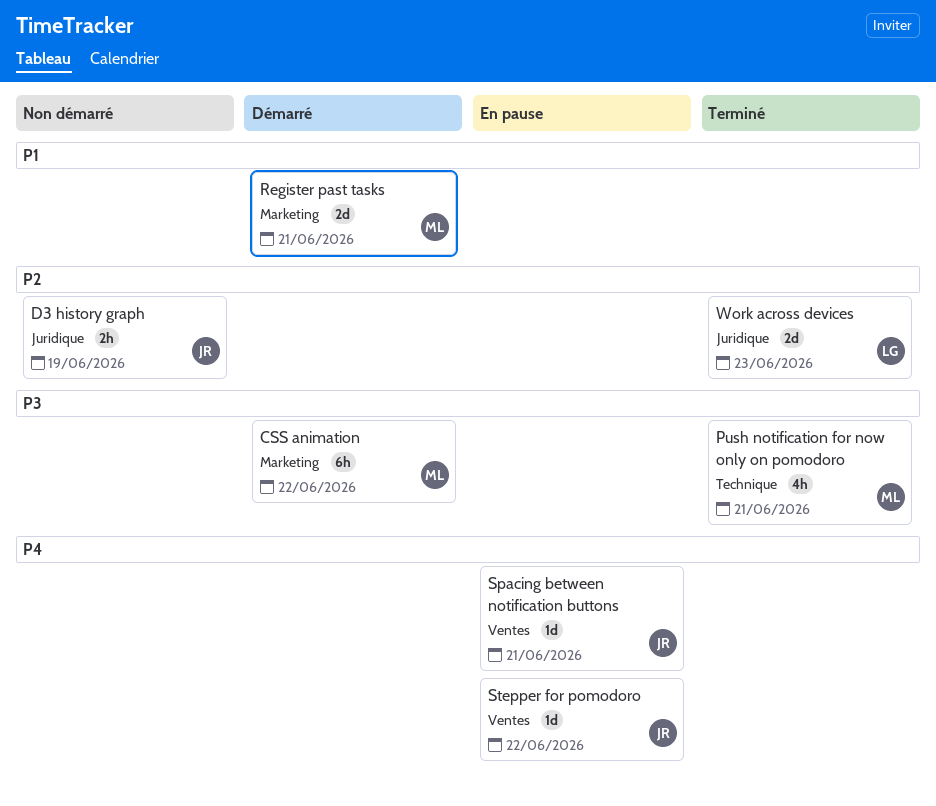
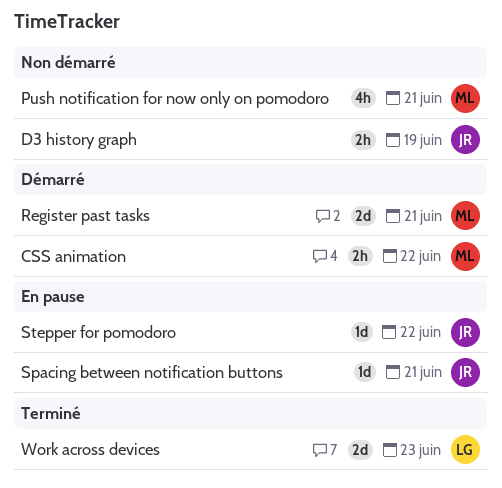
CSS animation, estimate: 6h -> 2h
Push notification for now only on pomodoro, status: Terminé -> Non démarré

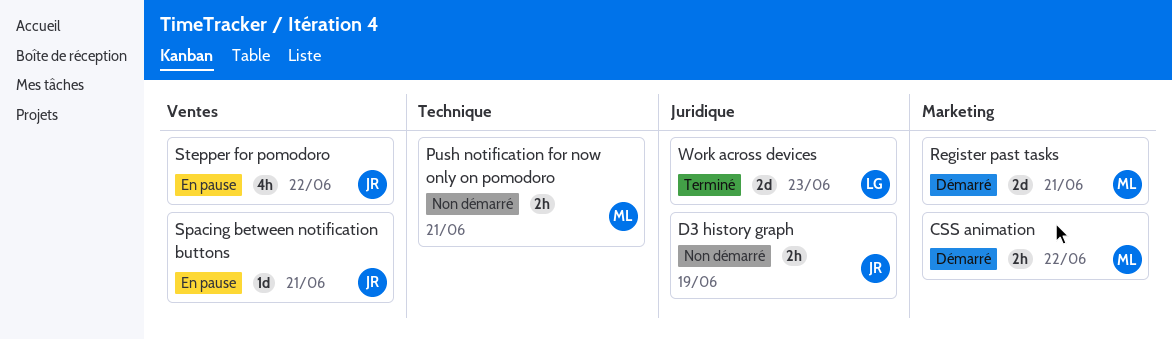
Push notification for now only on pomodoro, estimate: 4h -> 2h
Stepper for pomodoro, estimate: 1d -> 4h

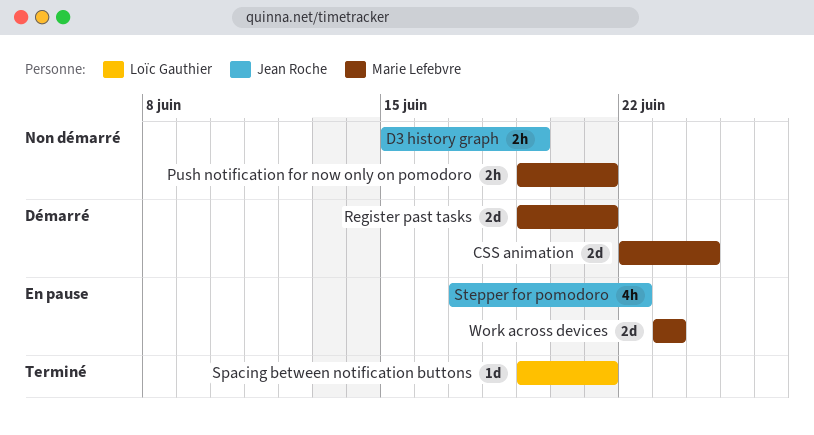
CSS animation, estimate: 2h -> 2d
CSS animation, due: Jun 22 -> Jun 24
Spacing between notification buttons, status: En pause -> Terminé
Spacing between notification buttons, owner: Jean Roche -> Loïc Gauthier
Work across devices, status: Terminé -> En pause
Work across devices, owner: Loïc Gauthier -> Marie Lefebvre

